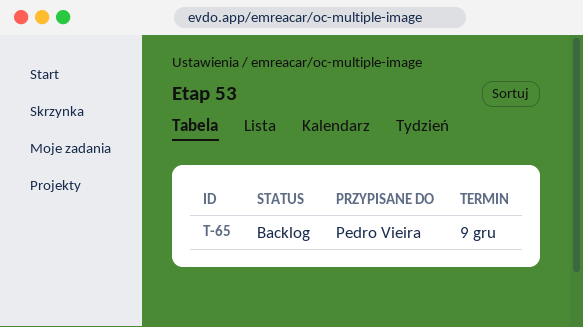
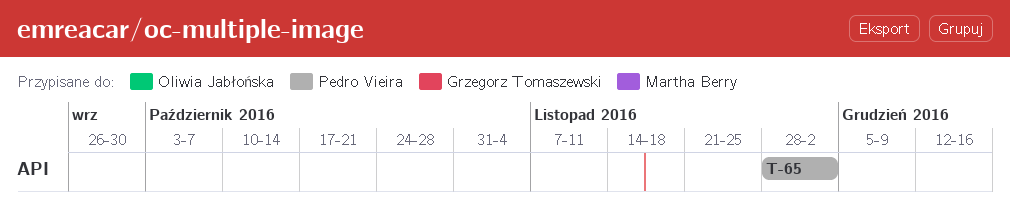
T-65, due: Dec 9 -> Dec 2

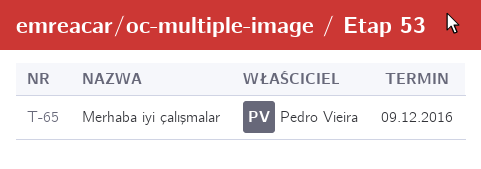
T-65, due: Dec 2 -> Dec 9

